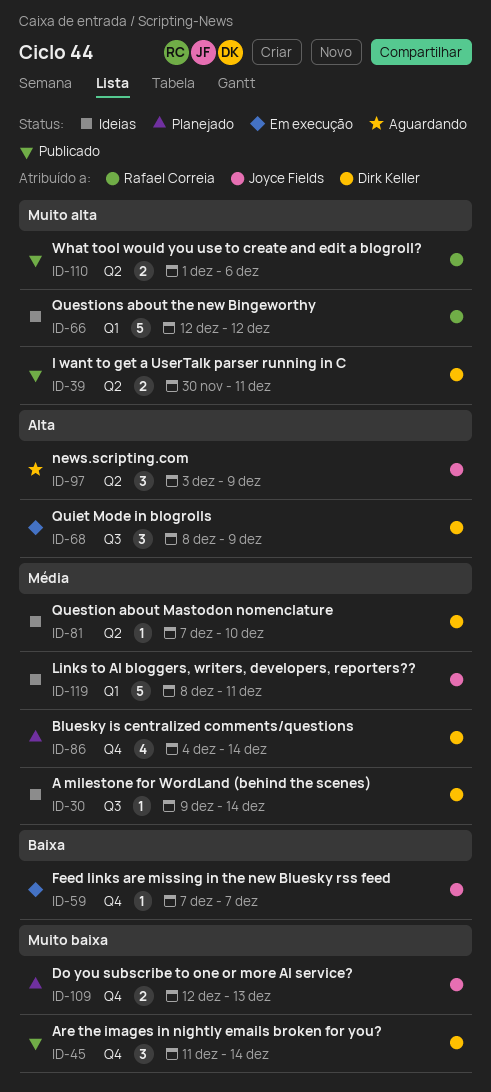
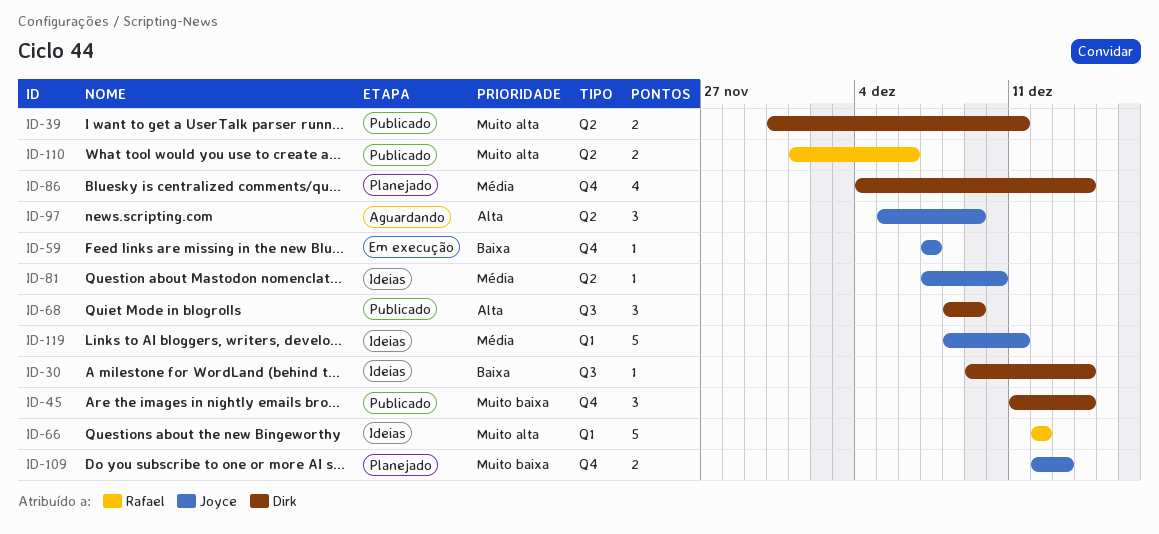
ID-30, priority: Média -> Baixa
ID-68, status: Em execução -> Publicado
ID-81, owner: Dirk Keller -> Joyce Fields
ID-97, start: Dec 3 -> Dec 5

